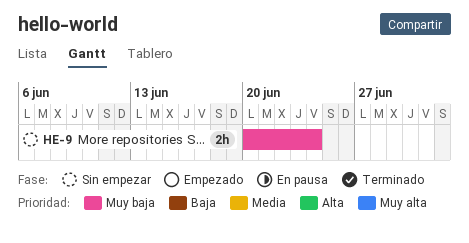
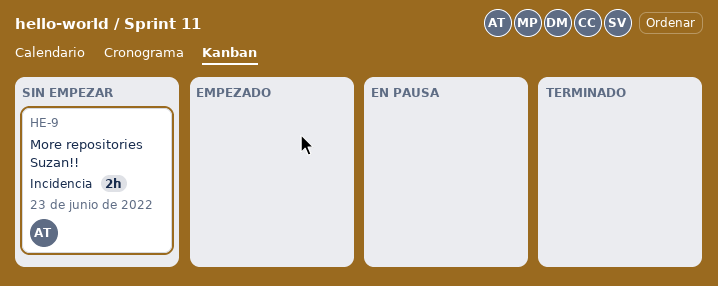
HE-9, due: Jun 24 -> Jun 23

